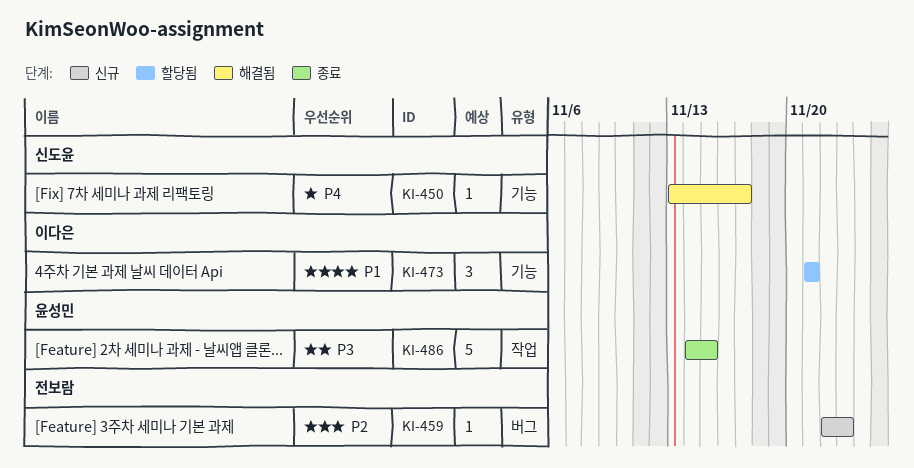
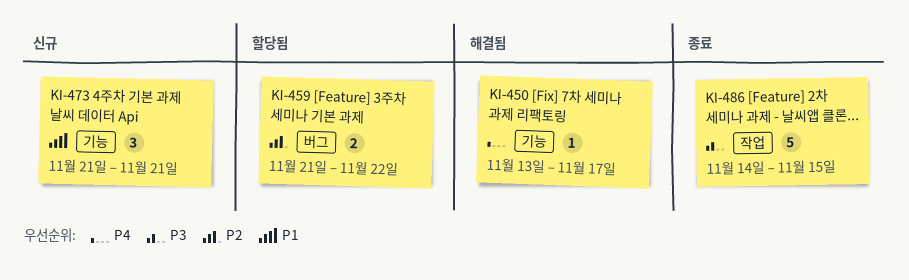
KI-459, status: 신규 -> 할당됨
KI-459, estimate: 1 -> 2
KI-459, start: Nov 22 -> Nov 21
KI-459, due: Nov 23 -> Nov 22
KI-473, status: 할당됨 -> 신규

